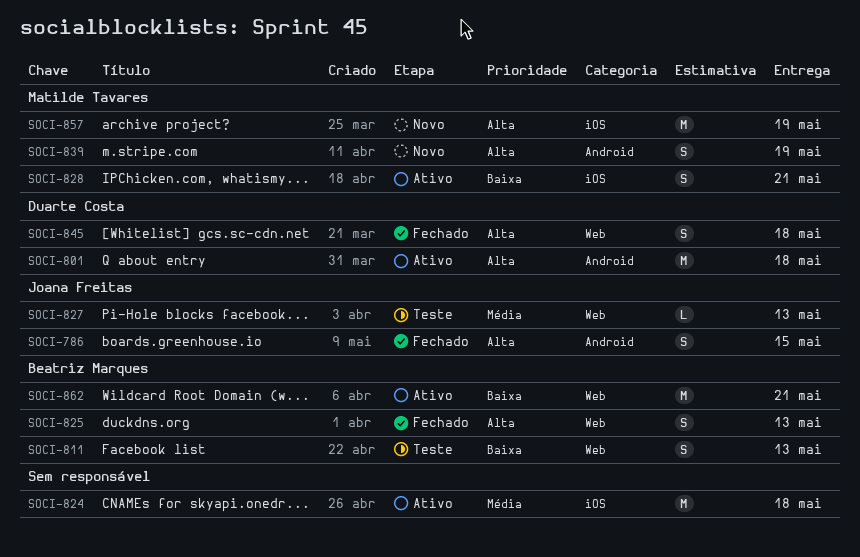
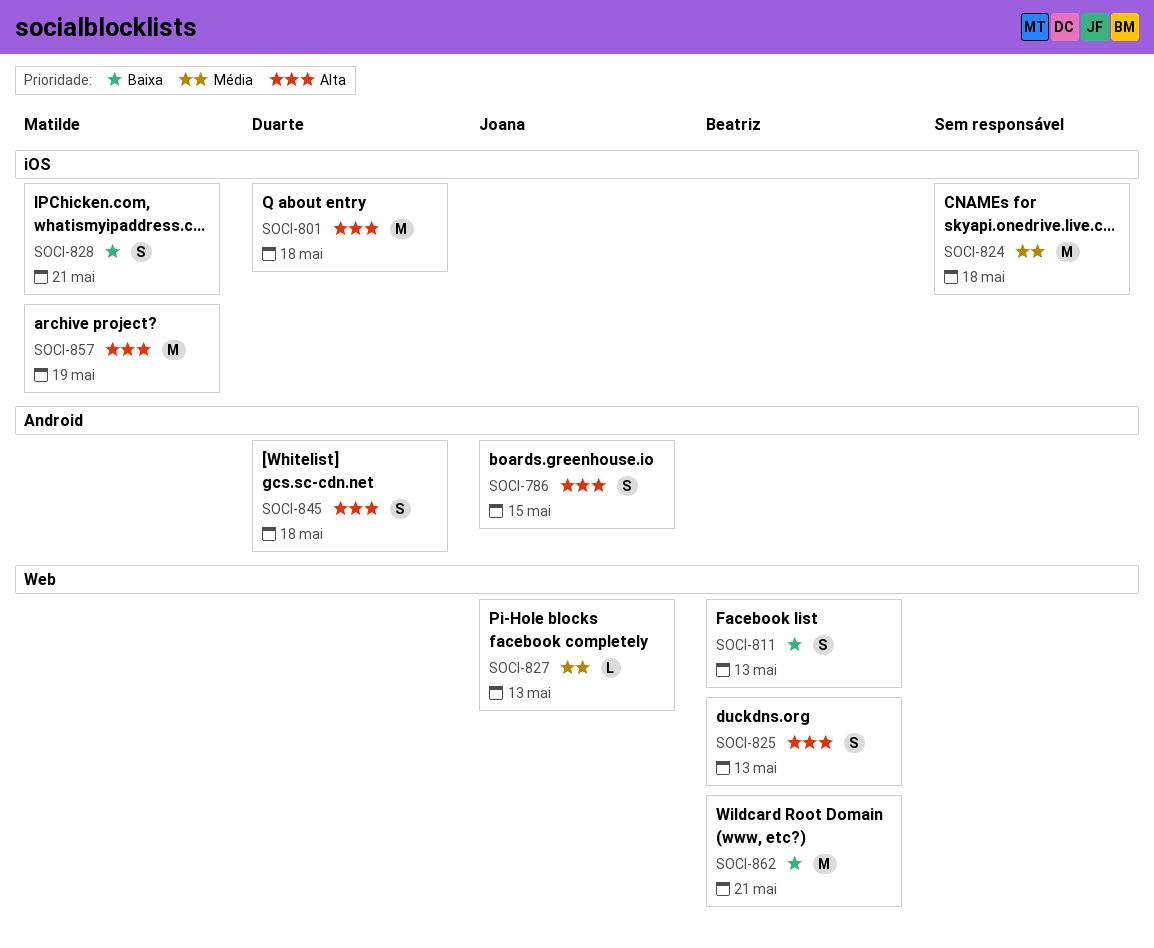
SOCI-801, label: Android -> iOS
SOCI-839: present -> none
SOCI-845, label: Web -> Android

